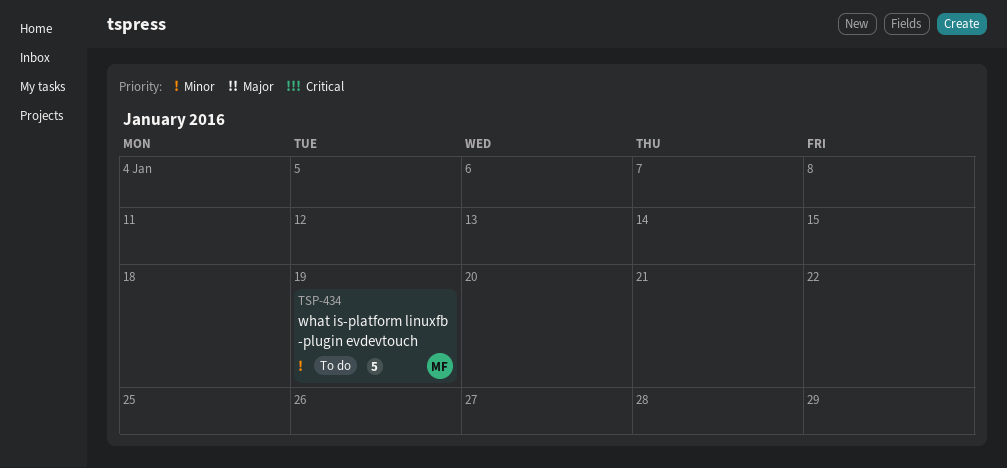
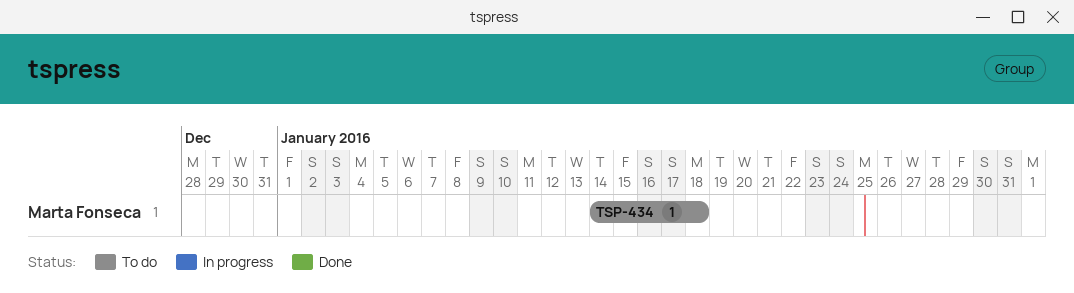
TSP-434, estimate: 5 -> 1
TSP-434, due: Jan 19 -> Jan 18

